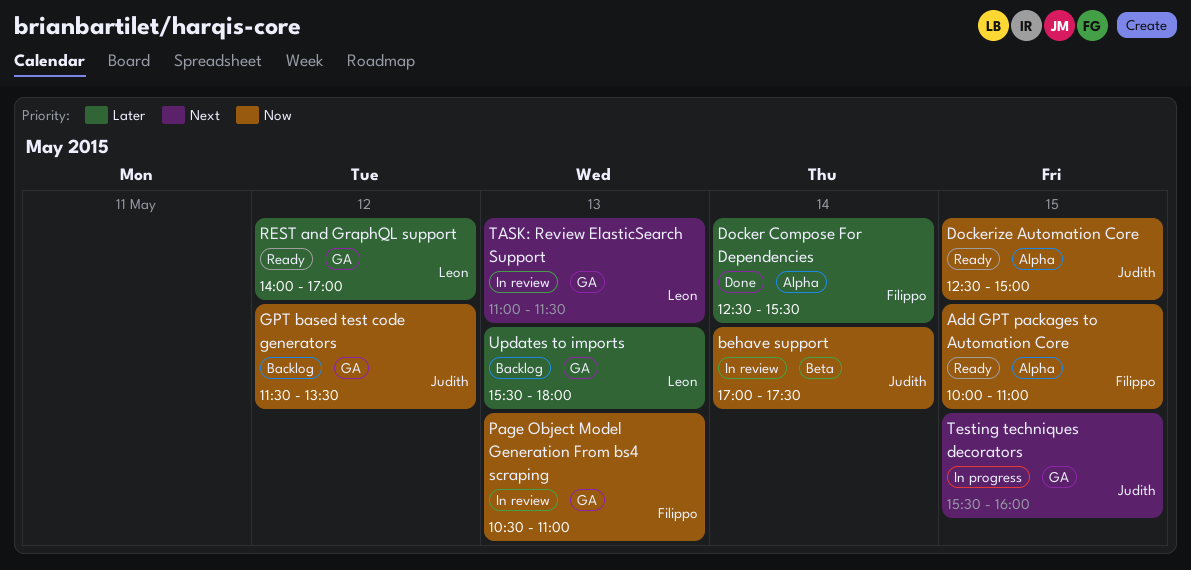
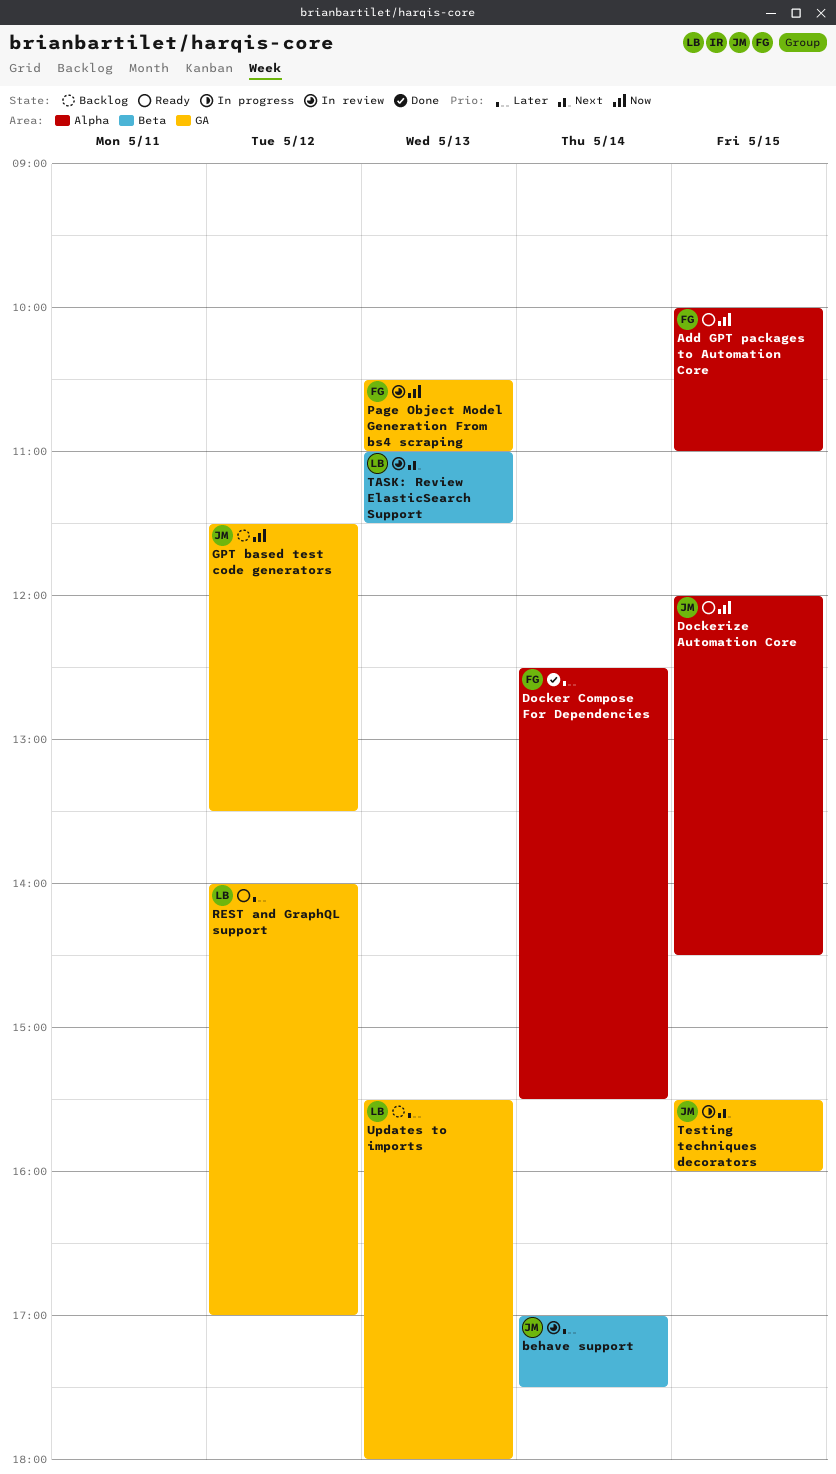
behave support, priority: Now -> Later
Dockerize Automation Core, begins: 12:30 -> 12:00
Dockerize Automation Core, ends: 15:00 -> 14:30
TASK: Review ElasticSearch Support, label: GA -> Beta

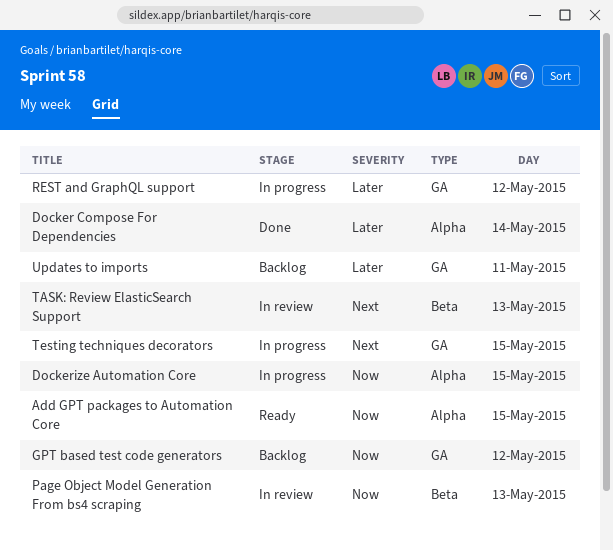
behave support: present -> none
Dockerize Automation Core, status: Ready -> In progress
Page Object Model Generation From bs4 scraping, label: GA -> Beta
REST and GraphQL support, status: Ready -> In progress
Updates to imports, day: May 13 -> May 11

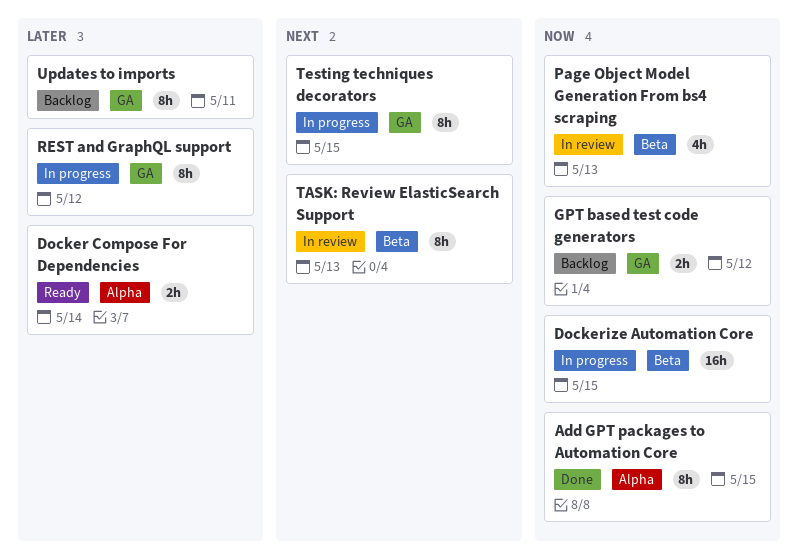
Add GPT packages to Automation Core, status: Ready -> Done
Docker Compose For Dependencies, status: Done -> Ready
Dockerize Automation Core, label: Alpha -> Beta

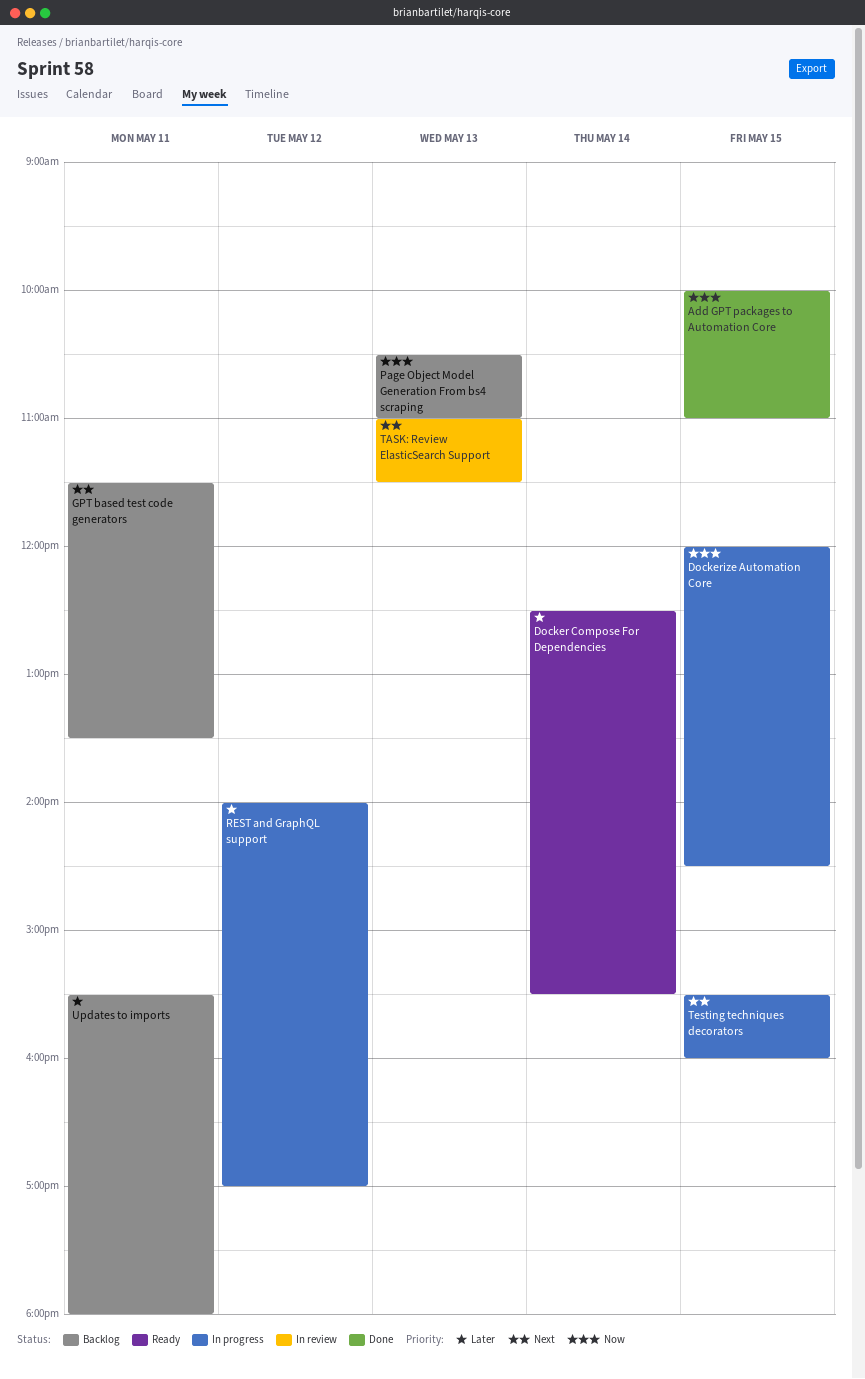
GPT based test code generators, priority: Now -> Next
GPT based test code generators, day: May 12 -> May 11
Page Object Model Generation From bs4 scraping, status: In review -> Backlog

